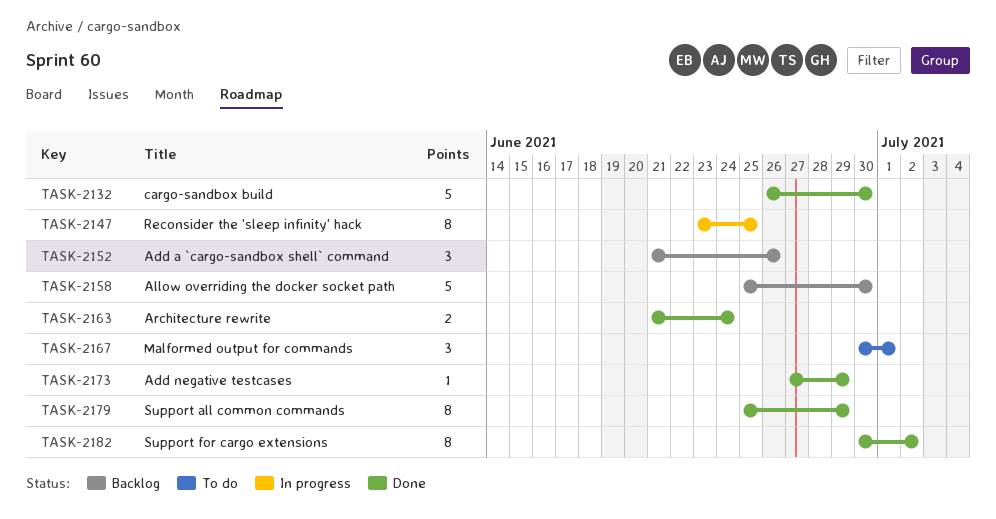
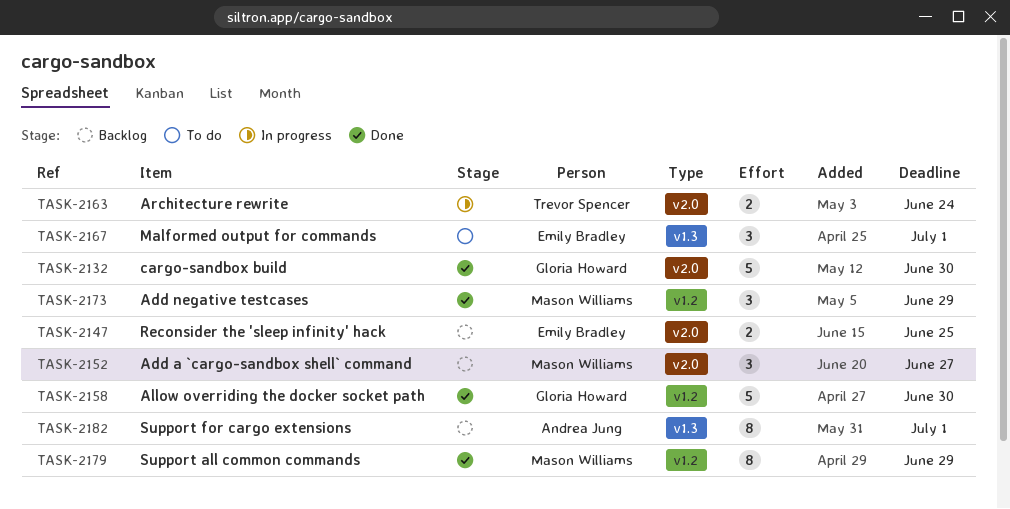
TASK-2147, status: In progress -> Backlog
TASK-2147, estimate: 8 -> 2
TASK-2152, due: Jun 26 -> Jun 27
TASK-2158, status: Backlog -> Done
TASK-2163, status: Done -> In progress
TASK-2173, estimate: 1 -> 3
TASK-2182, status: Done -> Backlog
TASK-2182, due: Jul 2 -> Jul 1

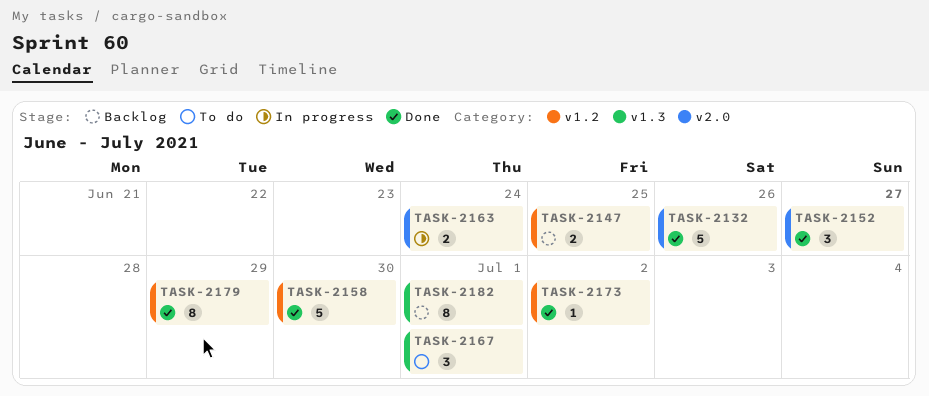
TASK-2132, due: Jun 30 -> Jun 26
TASK-2147, label: v2.0 -> v1.2
TASK-2152, status: Backlog -> Done
TASK-2173, estimate: 3 -> 1
TASK-2173, due: Jun 29 -> Jul 2

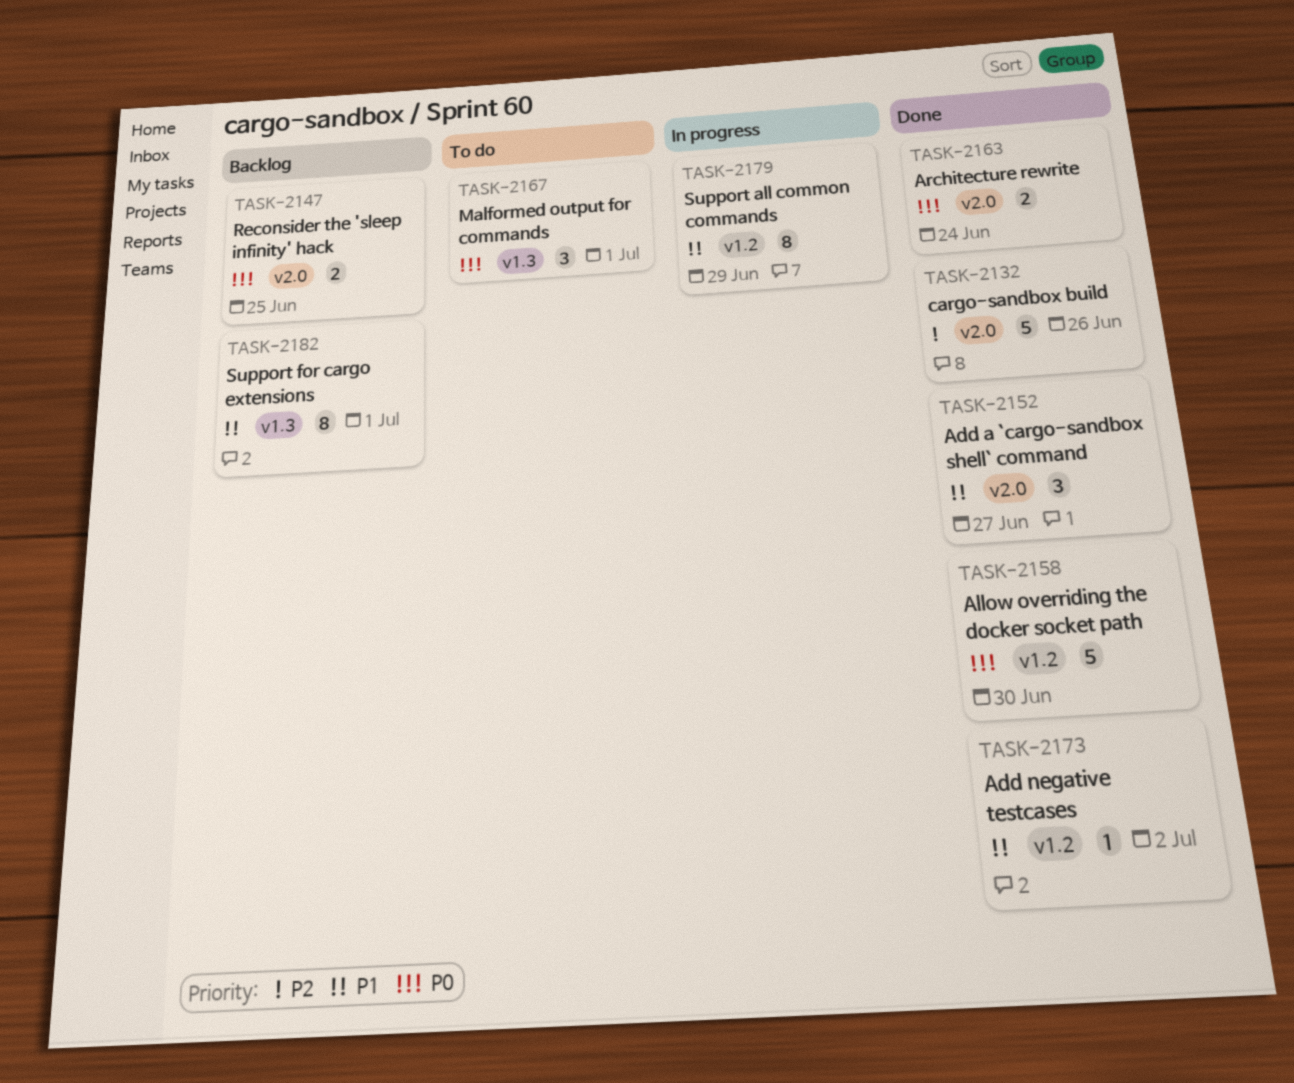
TASK-2147, label: v1.2 -> v2.0
TASK-2163, status: In progress -> Done
TASK-2179, status: Done -> In progress

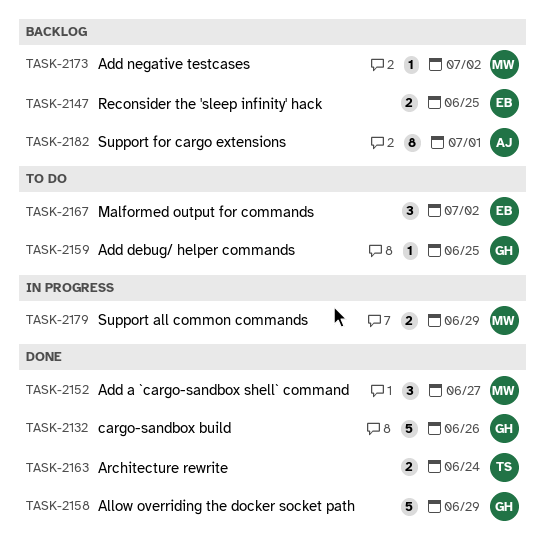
TASK-2158, due: Jun 30 -> Jun 29
TASK-2159: none -> present
TASK-2167, due: Jul 1 -> Jul 2
TASK-2173, status: Done -> Backlog
TASK-2179, estimate: 8 -> 2

